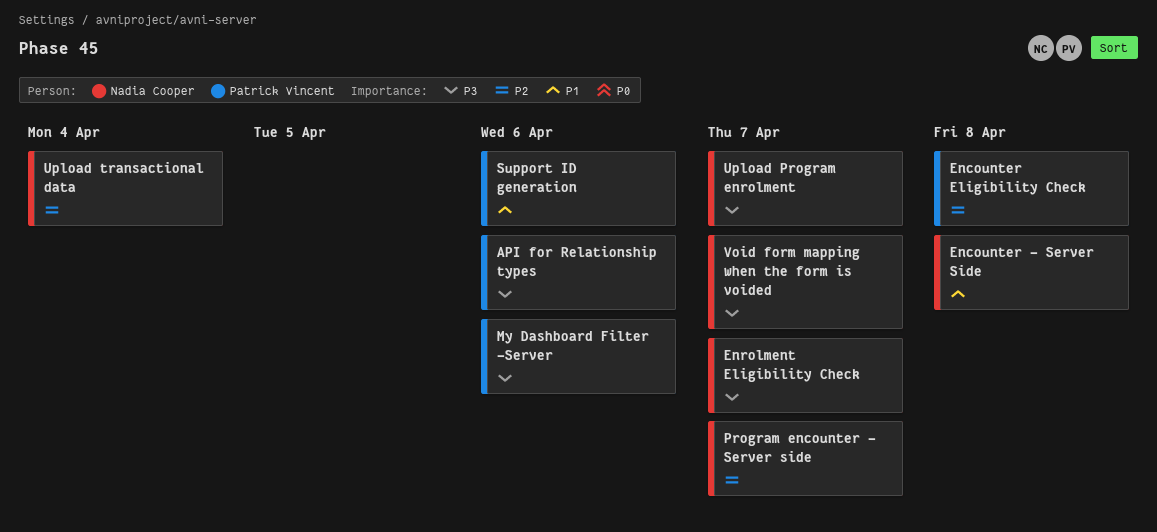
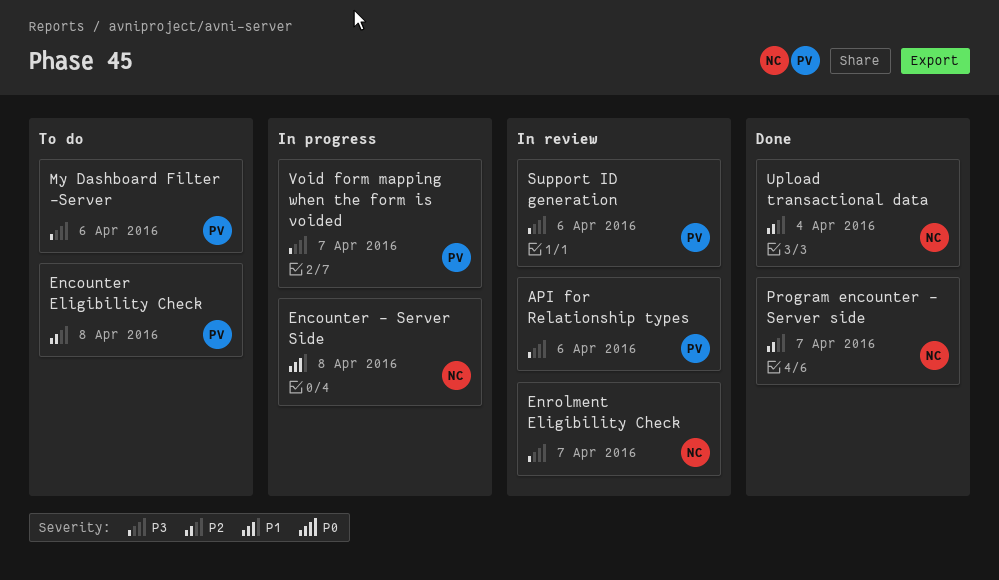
Support ID generation, priority: P1 -> P3
Upload Program enrolment: present -> none
Void form mapping when the form is voided, owner: Nadia Cooper -> Patrick Vincent

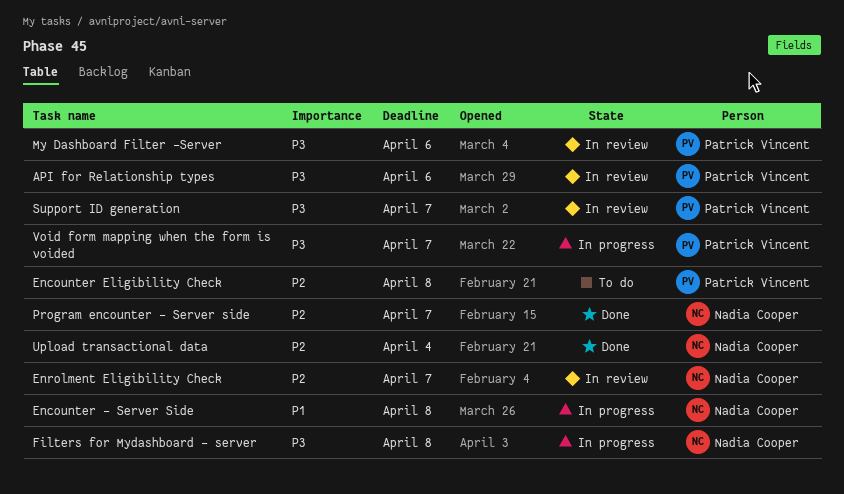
Enrolment Eligibility Check, priority: P3 -> P2
Filters for Mydashboard - server: none -> present
My Dashboard Filter -Server, status: To do -> In review
Support ID generation, due: Apr 6 -> Apr 7

